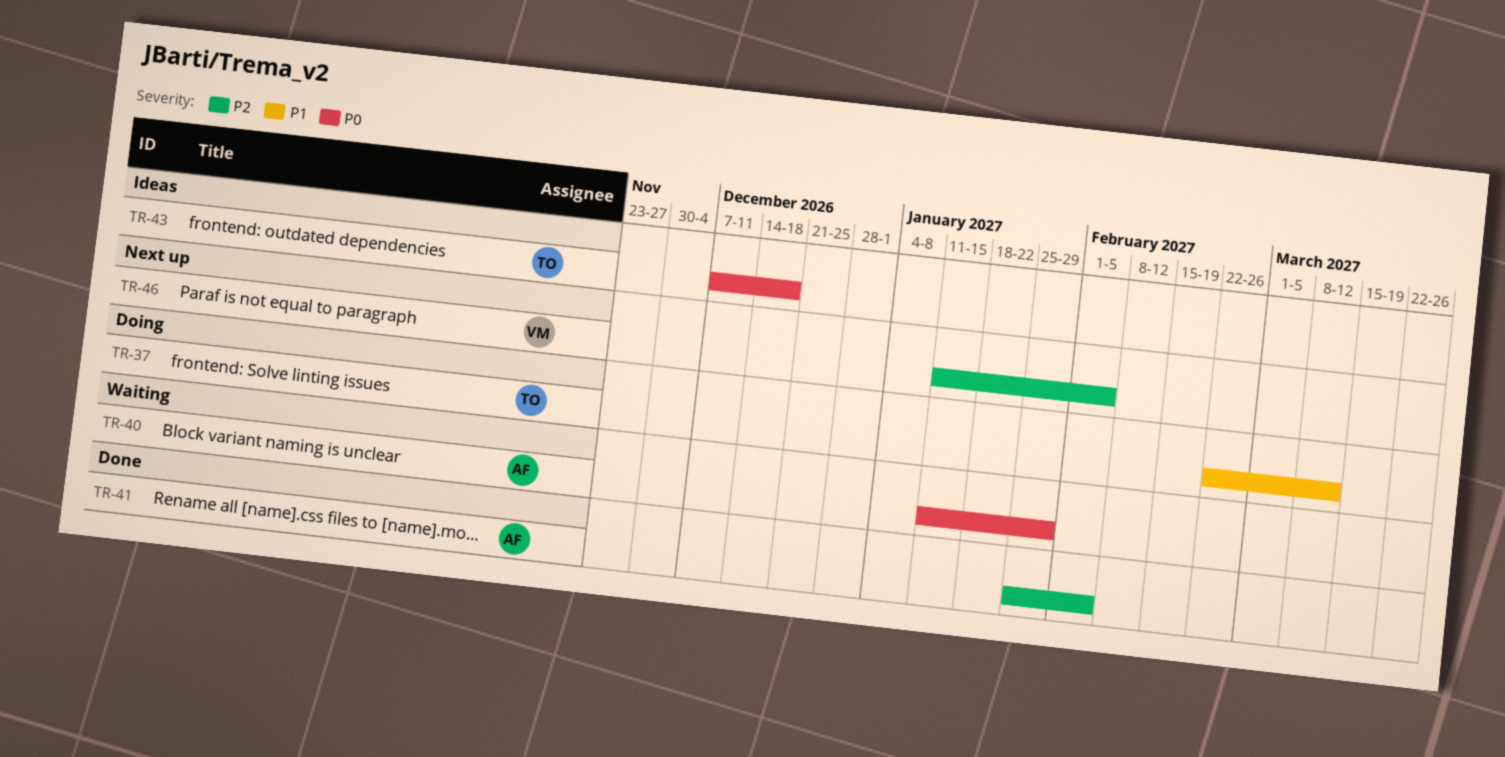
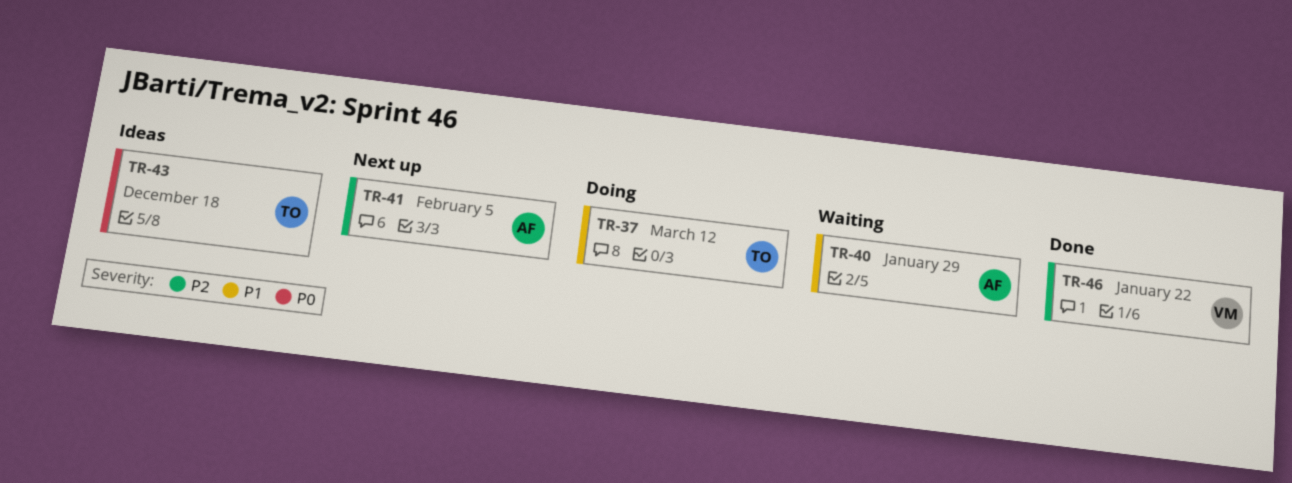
TR-40, priority: P0 -> P1
TR-41, status: Done -> Next up
TR-46, status: Next up -> Done
TR-46, due: Feb 5 -> Jan 22

